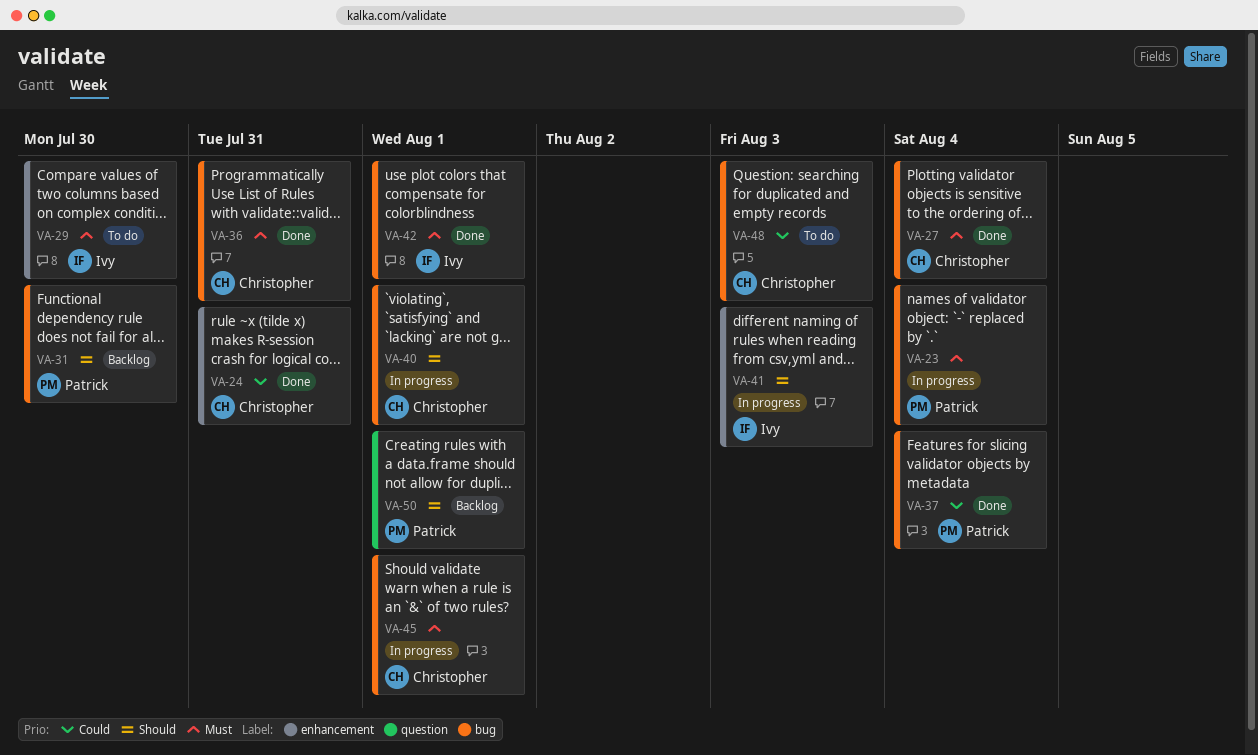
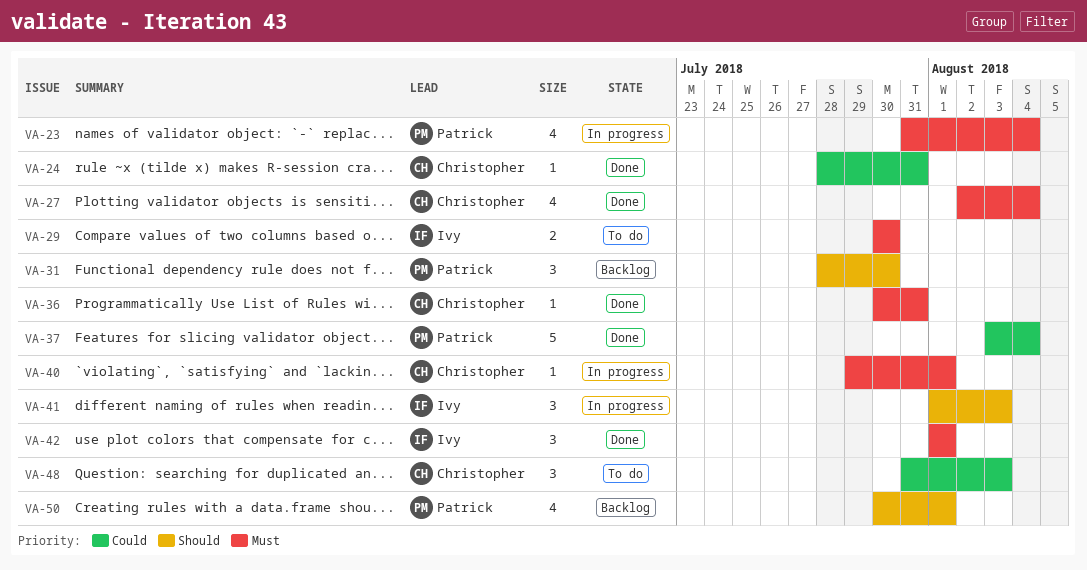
VA-40, priority: Should -> Must
VA-45: present -> none

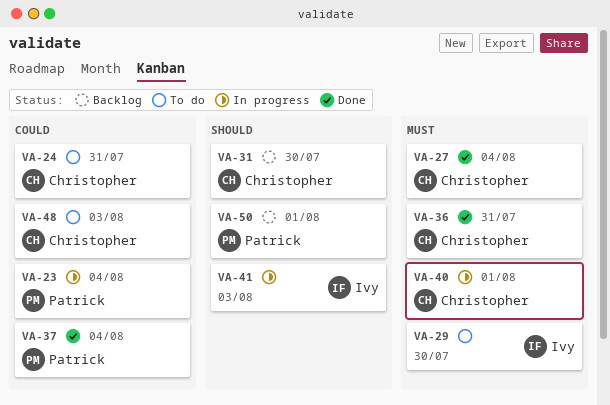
VA-23, priority: Must -> Could
VA-24, status: Done -> To do
VA-31, owner: Patrick -> Christopher
VA-42: present -> none

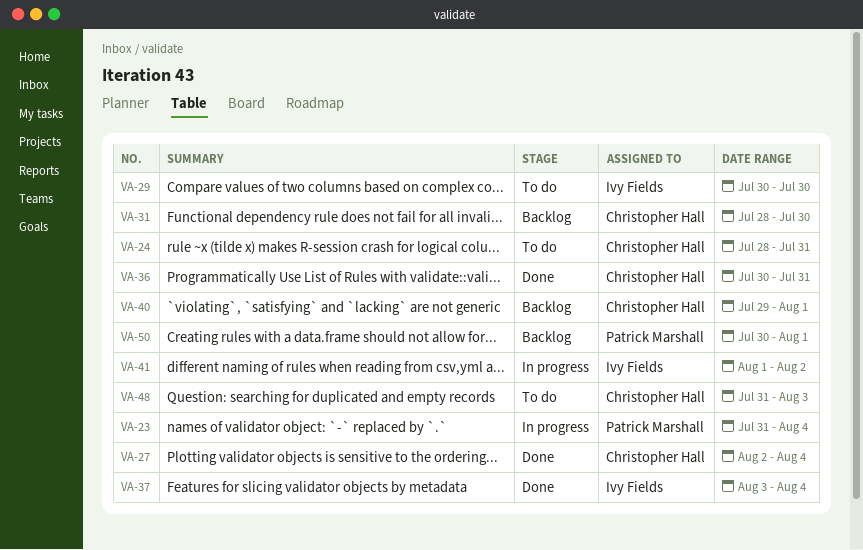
VA-37, owner: Patrick Marshall -> Ivy Fields
VA-40, status: In progress -> Backlog
VA-41, due: Aug 3 -> Aug 2

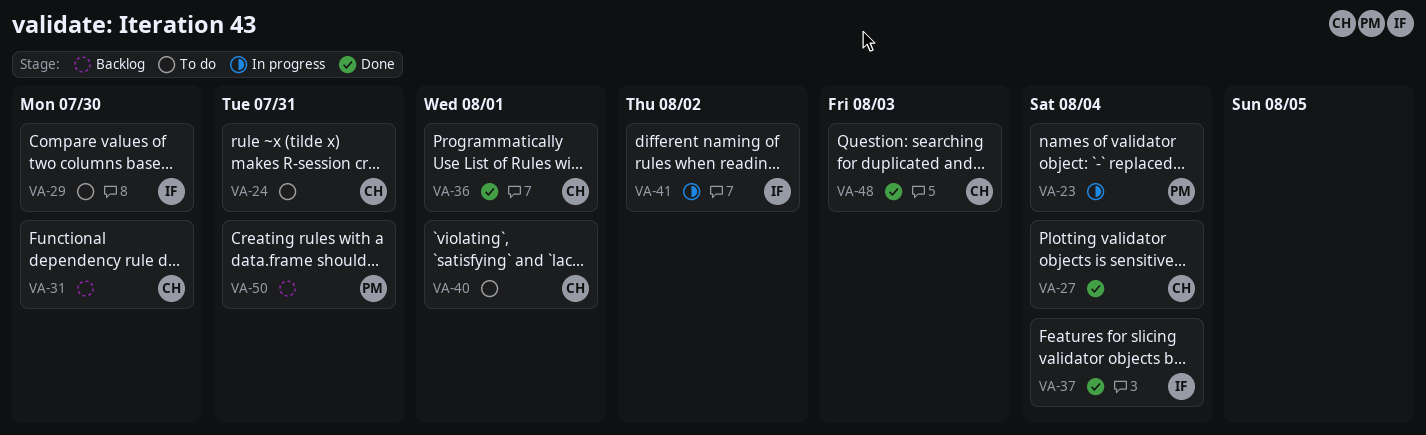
VA-36, due: Jul 31 -> Aug 1
VA-40, status: Backlog -> To do
VA-48, status: To do -> Done
VA-50, due: Aug 1 -> Jul 31

